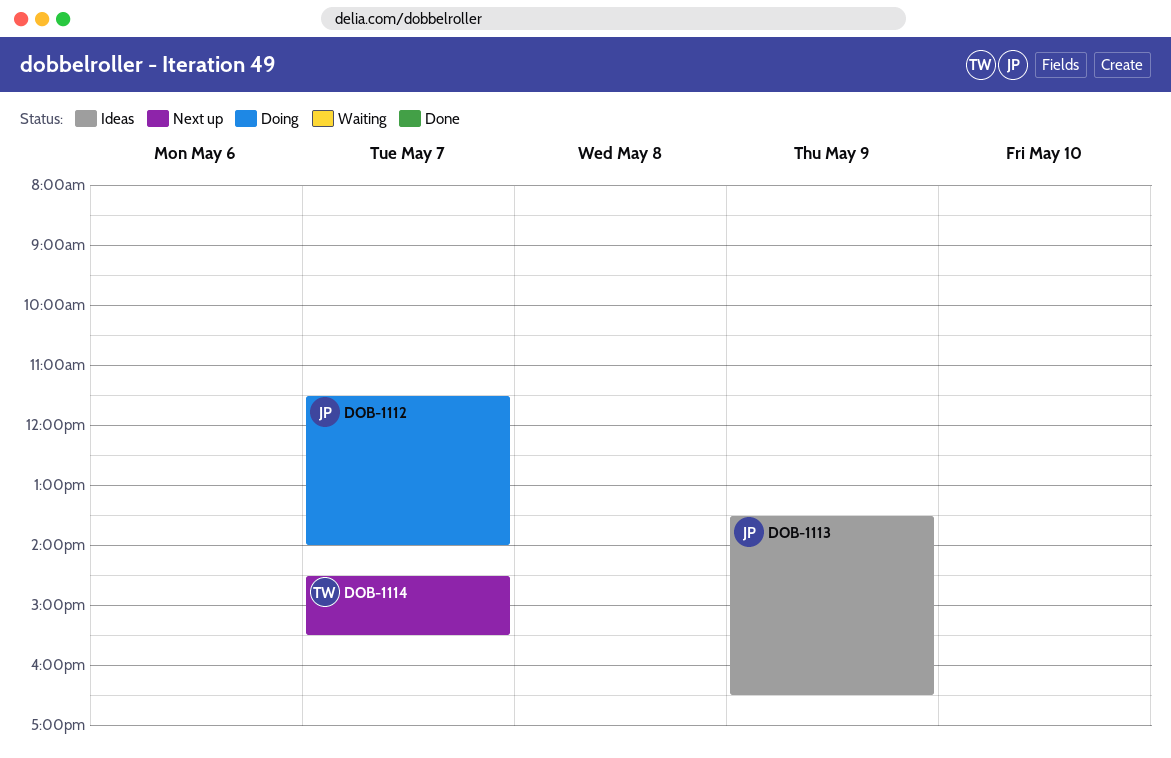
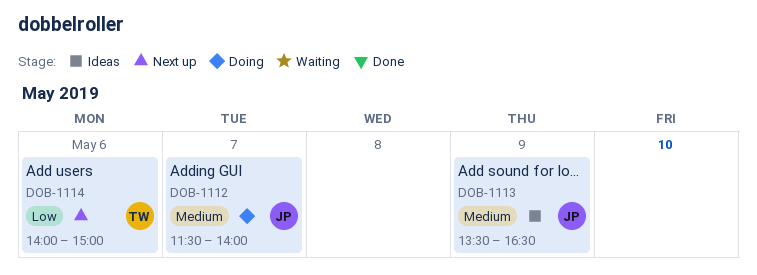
DOB-1114, day: May 7 -> May 6
DOB-1114, begins: 14:30 -> 14:00
DOB-1114, ends: 15:30 -> 15:00

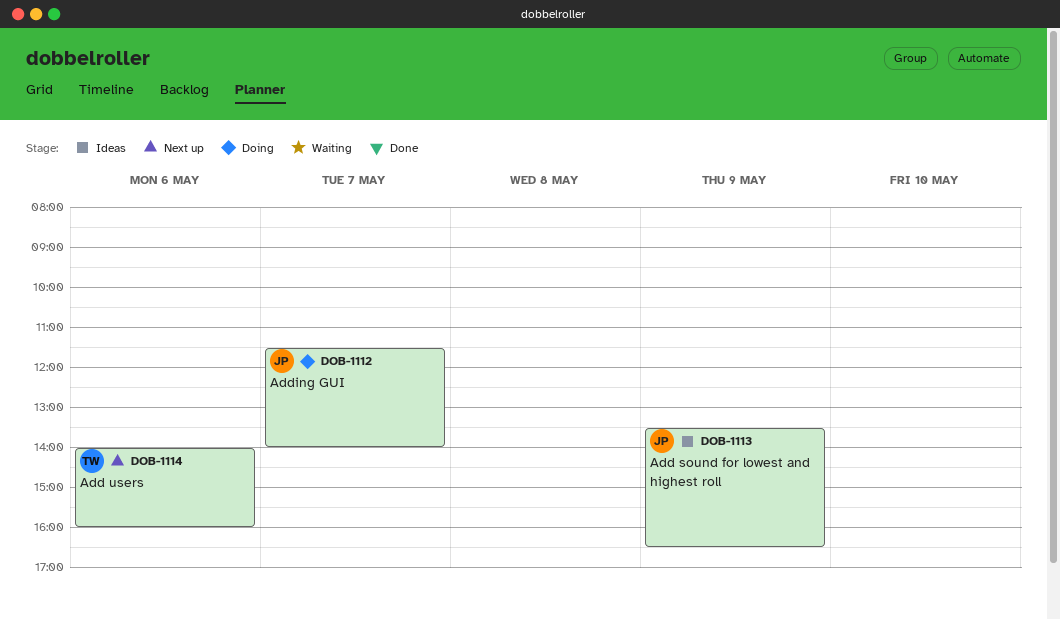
DOB-1114, ends: 15:00 -> 16:00

